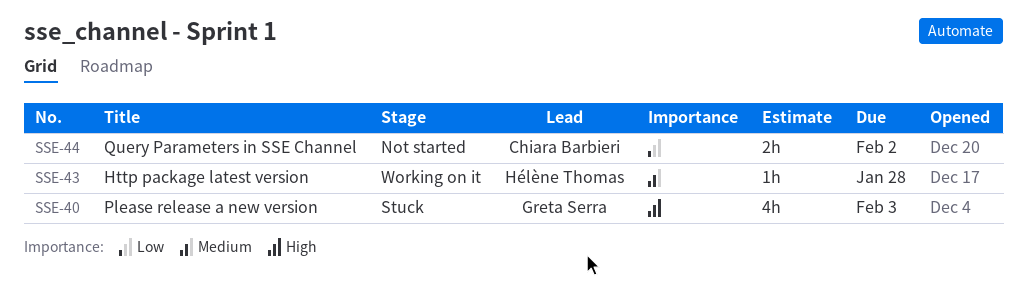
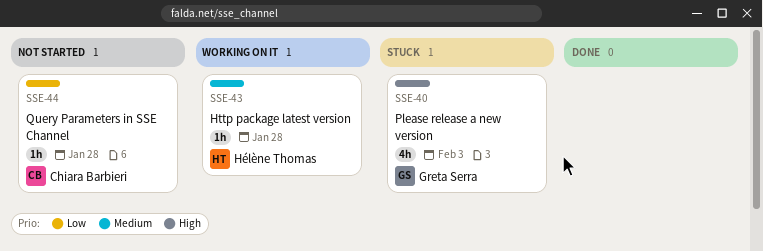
SSE-44, estimate: 2h -> 1h
SSE-44, due: Feb 2 -> Jan 28

